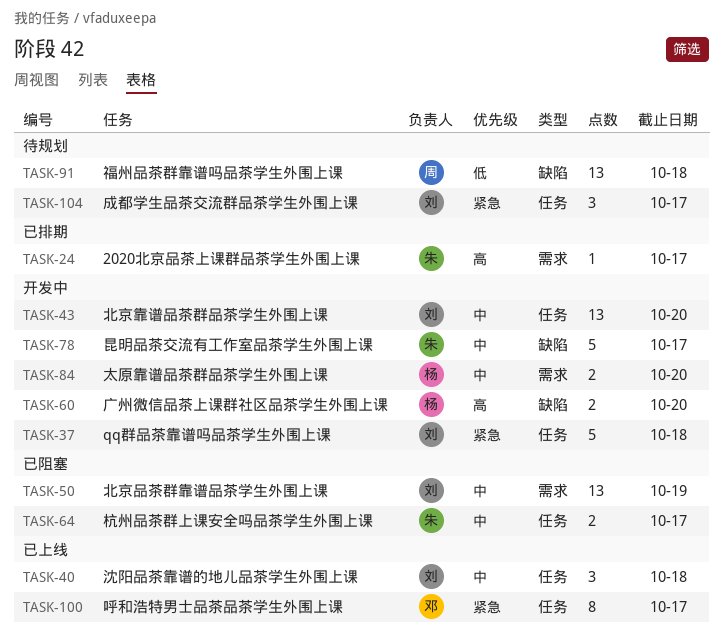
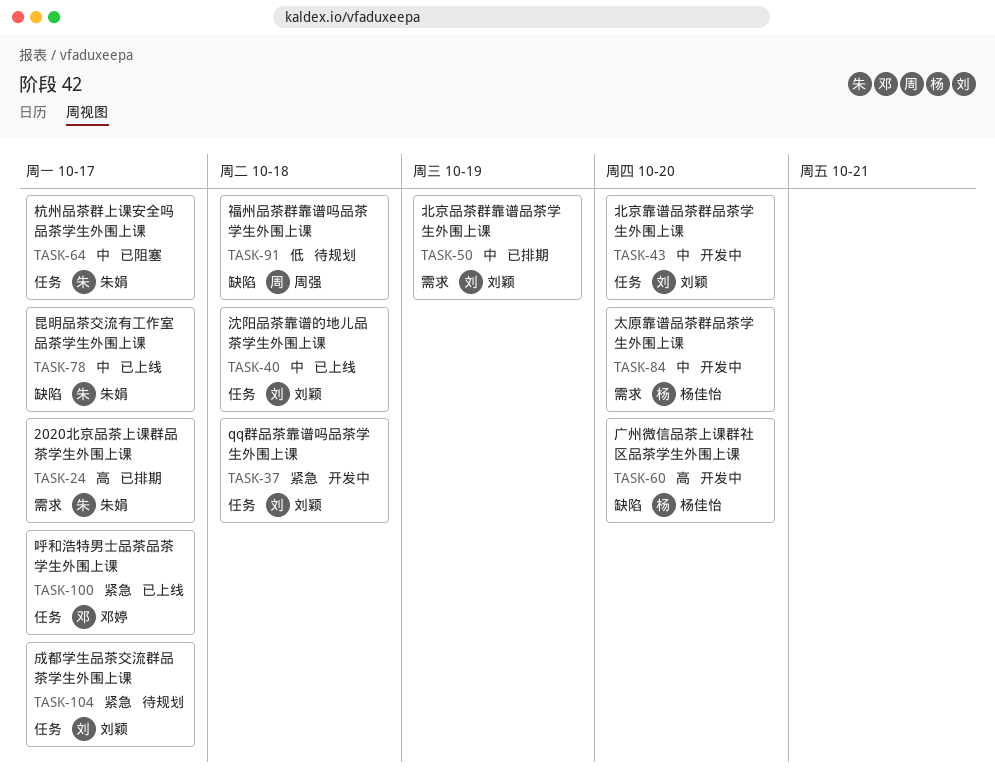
TASK-50, status: 已阻塞 -> 已排期
TASK-78, status: 开发中 -> 已上线

